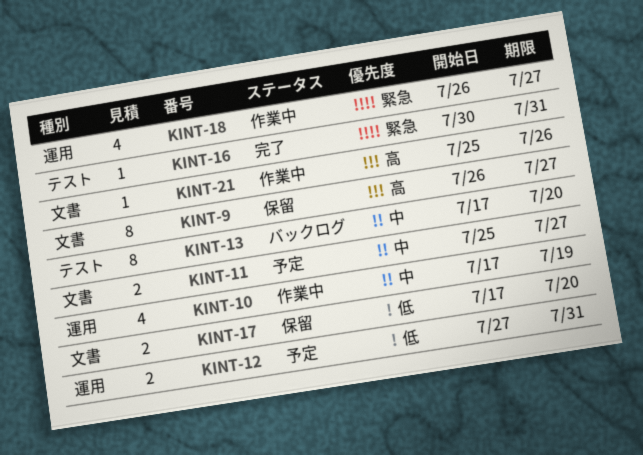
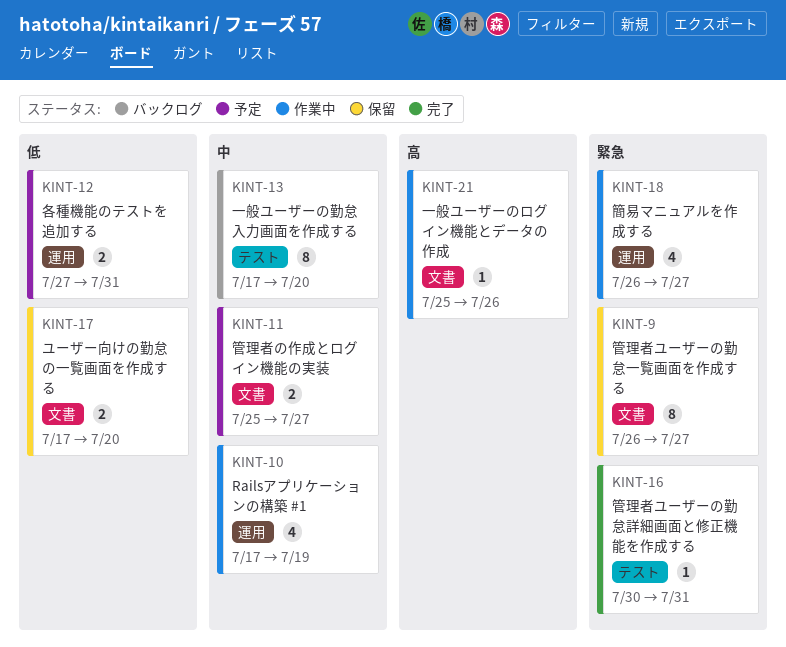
KINT-9, priority: 高 -> 緊急

